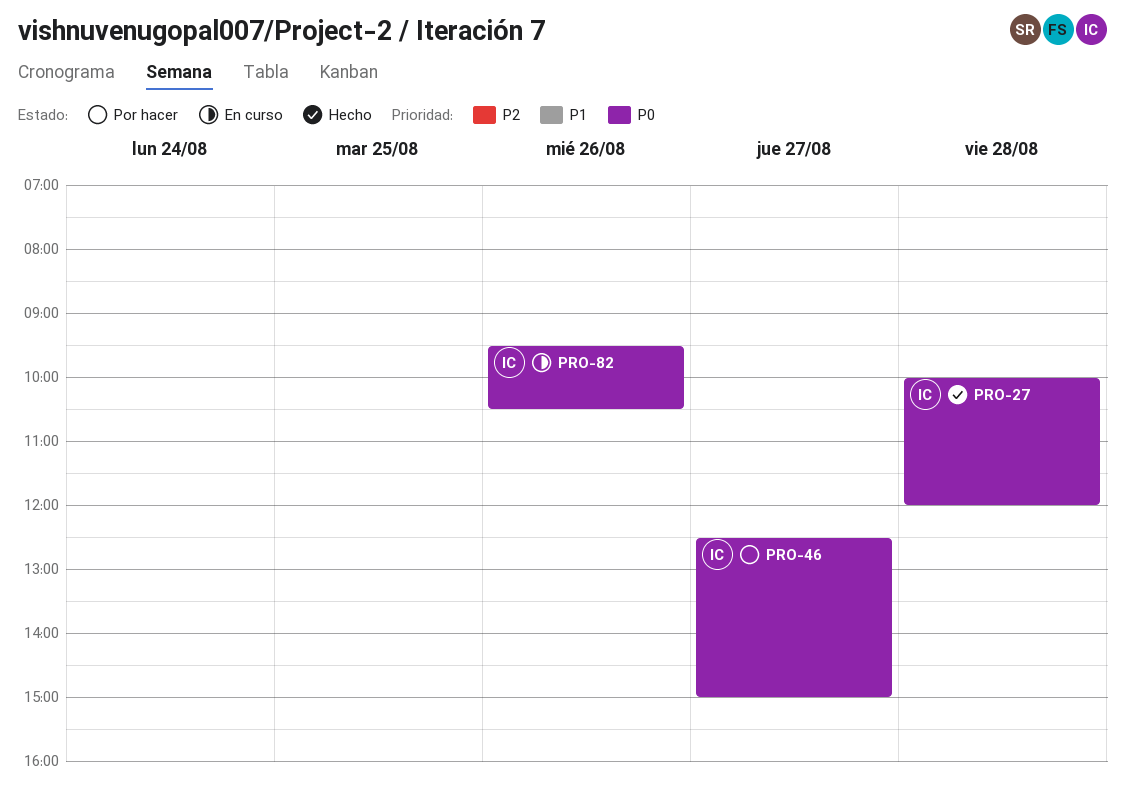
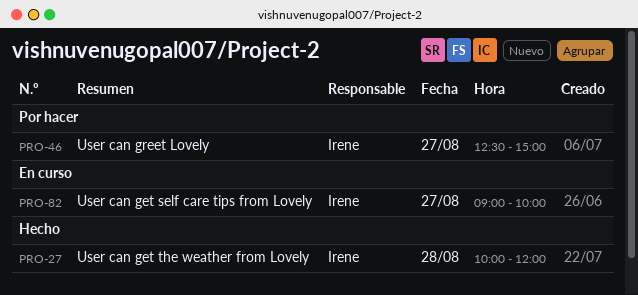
PRO-82, day: Aug 26 -> Aug 27
PRO-82, begins: 09:30 -> 09:00
PRO-82, ends: 10:30 -> 10:00

